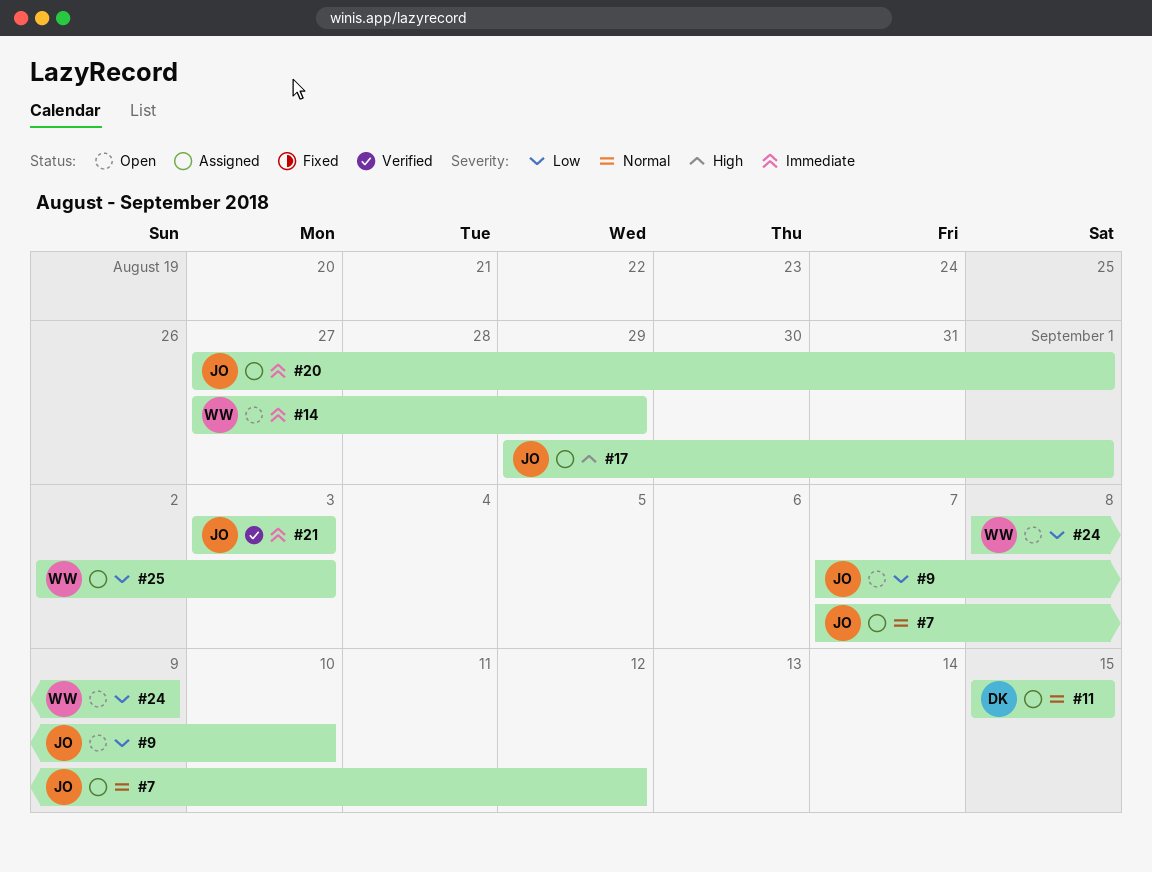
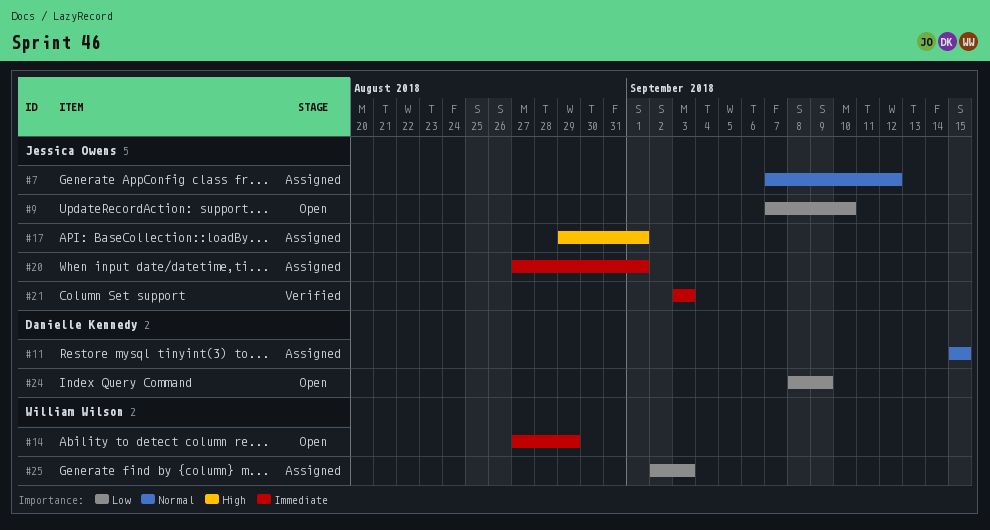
#24, owner: William Wilson -> Danielle Kennedy

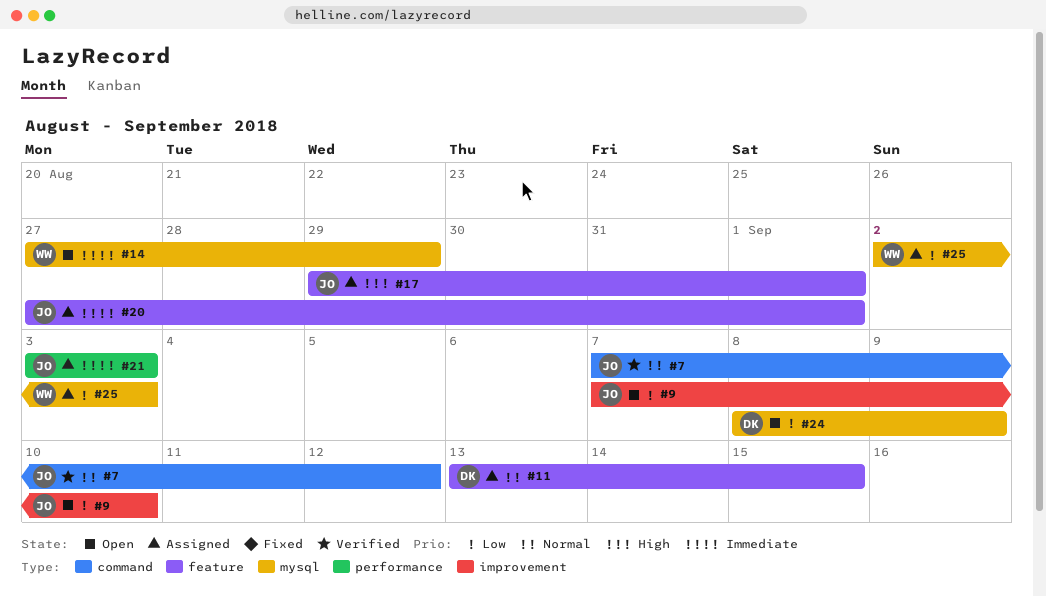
#7, status: Assigned -> Verified
#11, start: Sep 15 -> Sep 13
#21, status: Verified -> Assigned

